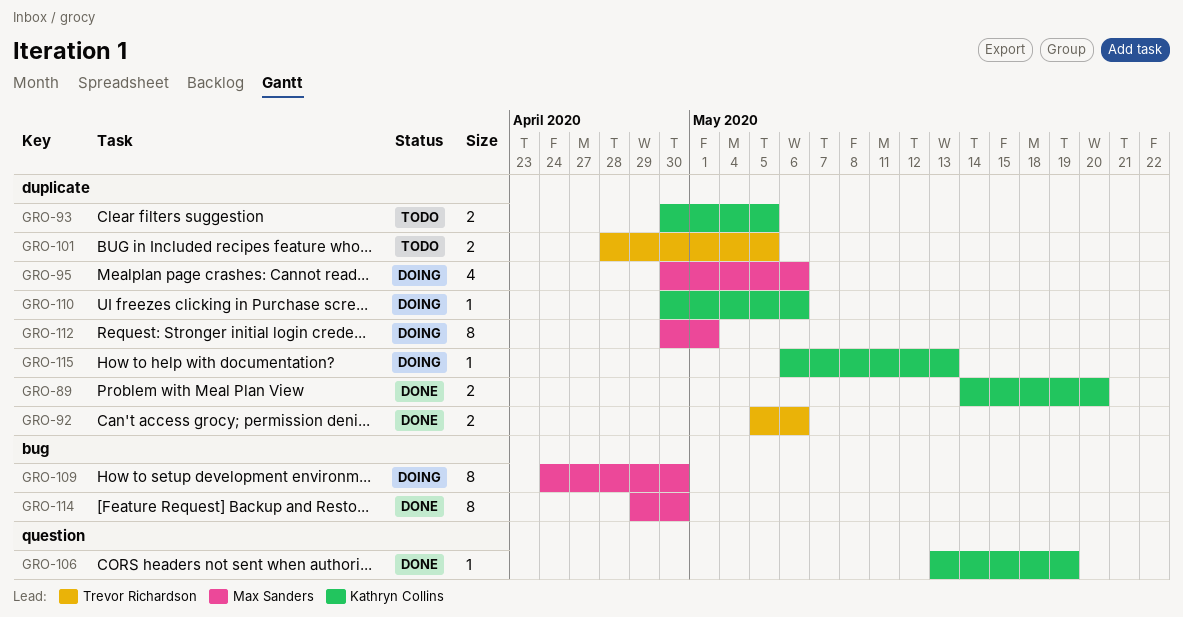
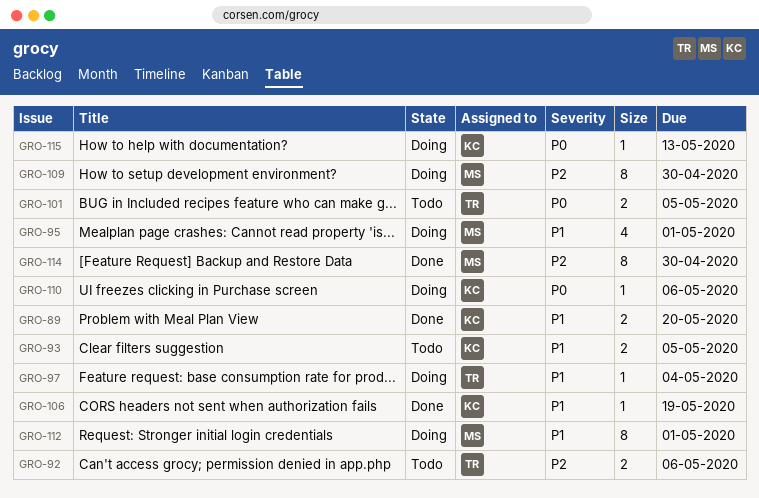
GRO-92, status: Done -> Todo
GRO-95, due: May 6 -> May 1
GRO-97: none -> present

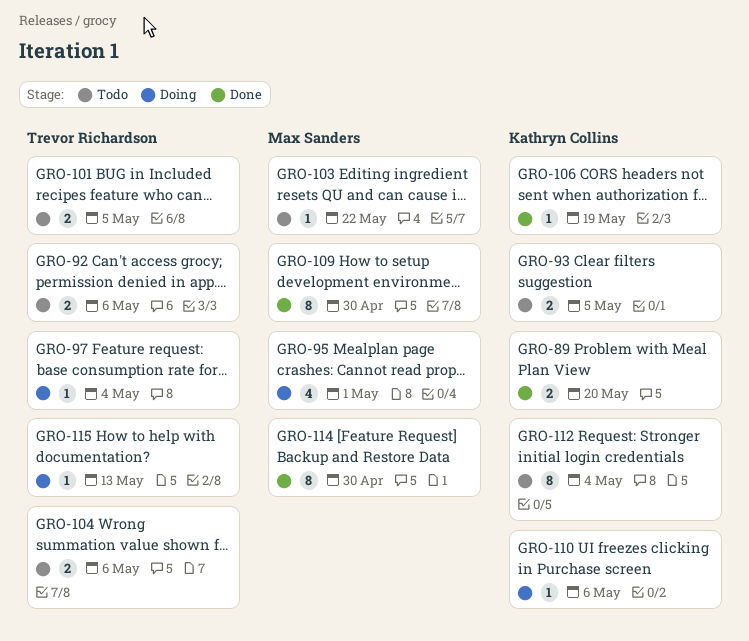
GRO-103: none -> present
GRO-104: none -> present
GRO-109, status: Doing -> Done
GRO-112, status: Doing -> Todo
GRO-112, owner: Max Sanders -> Kathryn Collins
GRO-112, due: May 1 -> May 4
GRO-115, owner: Kathryn Collins -> Trevor Richardson

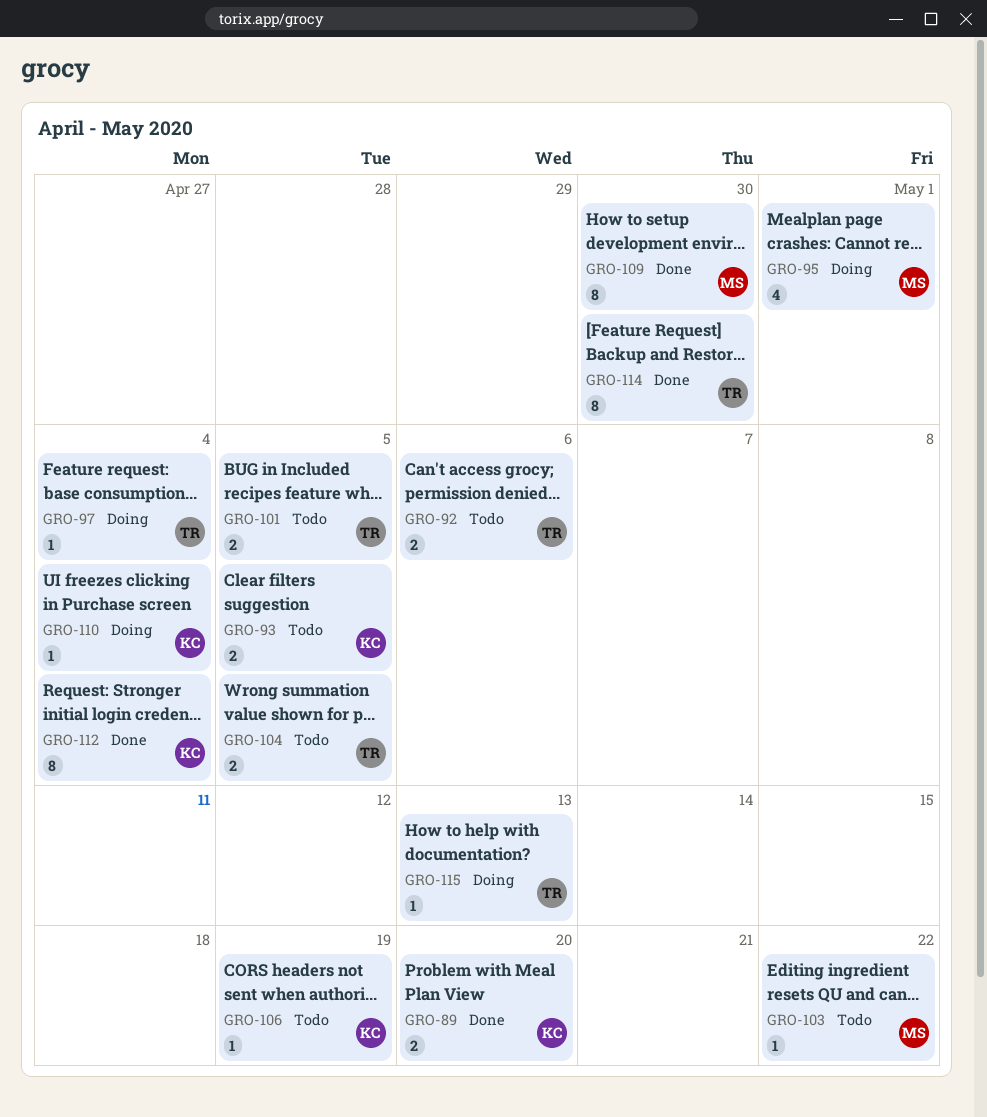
GRO-104, due: May 6 -> May 5
GRO-106, status: Done -> Todo
GRO-110, due: May 6 -> May 4
GRO-112, status: Todo -> Done
GRO-114, owner: Max Sanders -> Trevor Richardson

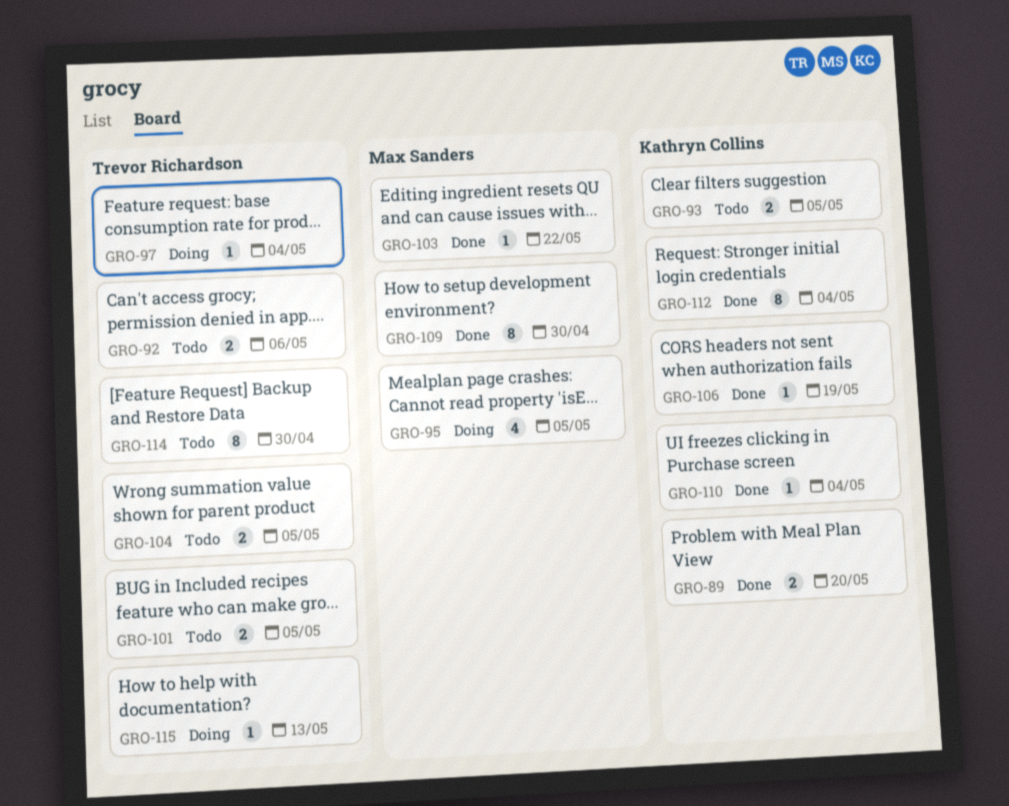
GRO-95, due: May 1 -> May 5
GRO-103, status: Todo -> Done
GRO-106, status: Todo -> Done
GRO-110, status: Doing -> Done
GRO-114, status: Done -> Todo

